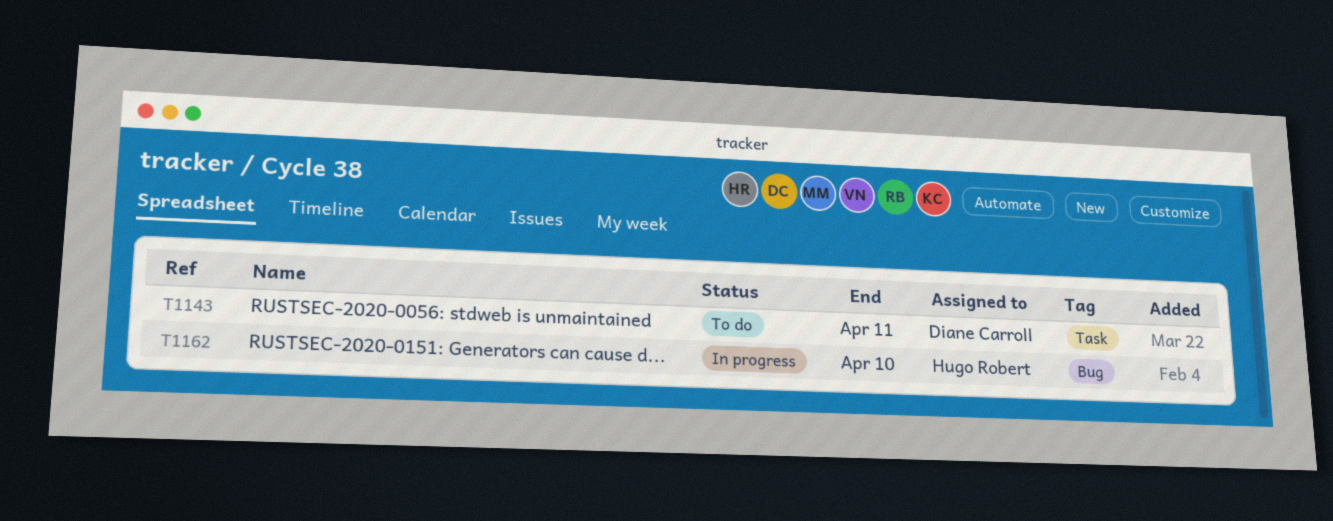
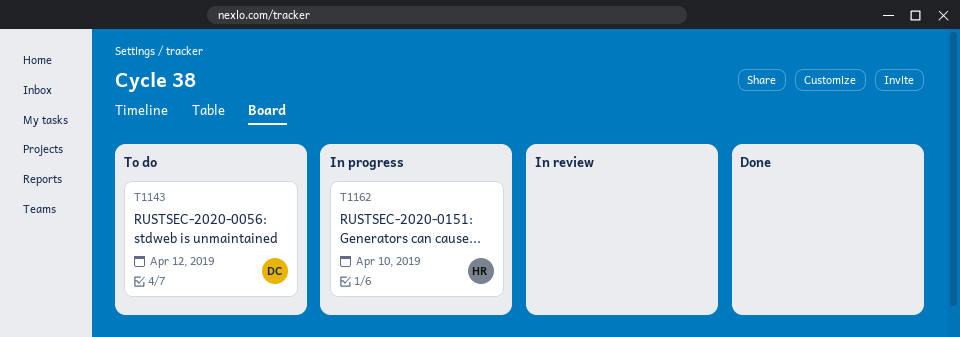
T1143, due: Apr 11 -> Apr 12

